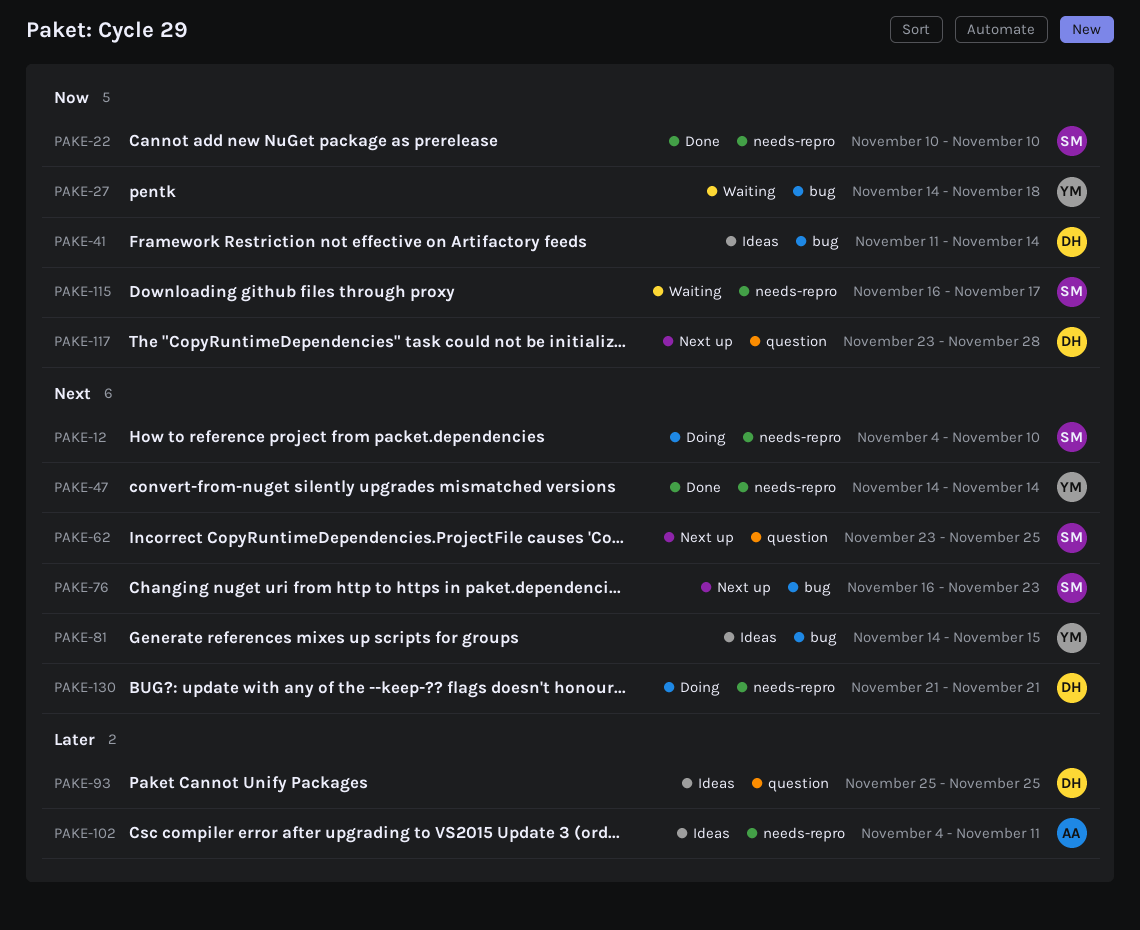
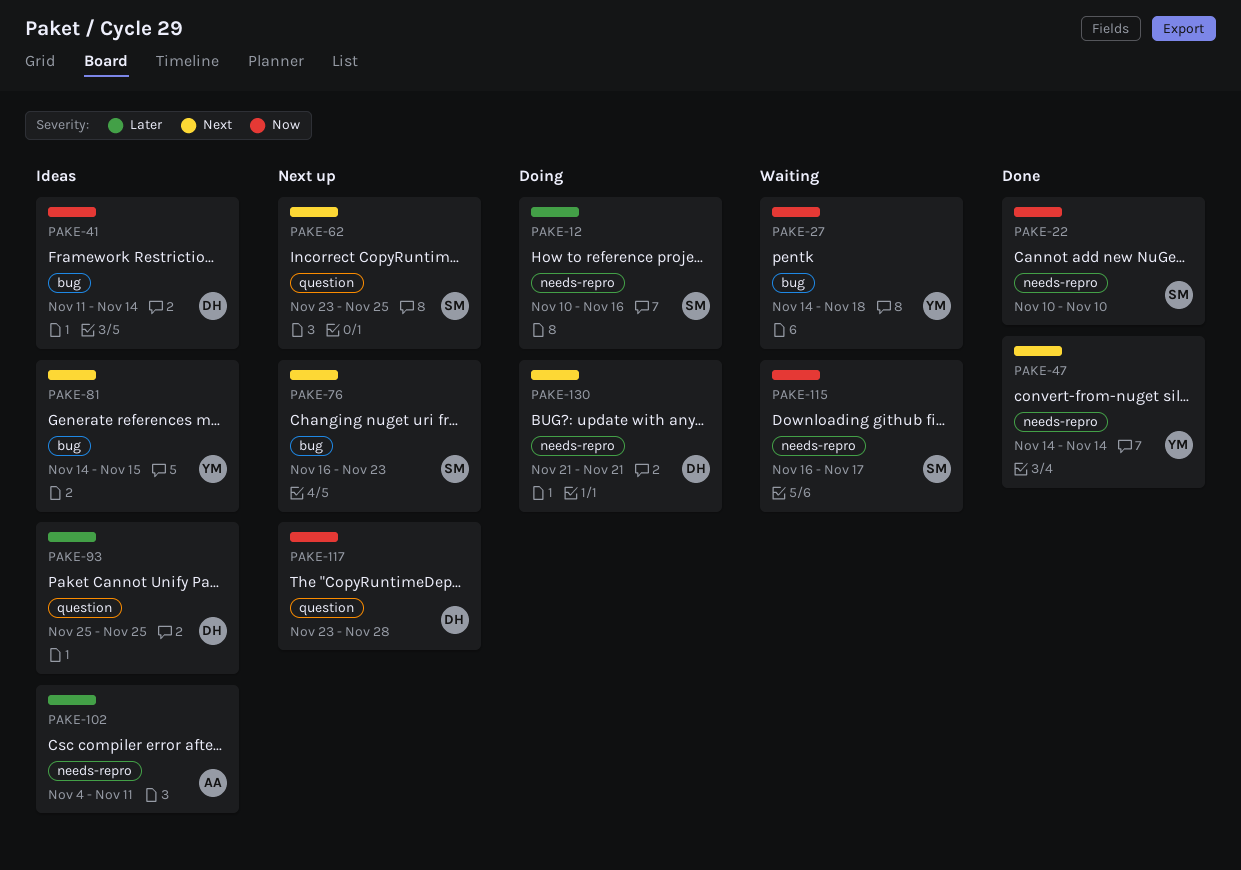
PAKE-12, priority: Next -> Later
PAKE-12, start: Nov 4 -> Nov 10
PAKE-12, due: Nov 10 -> Nov 16

